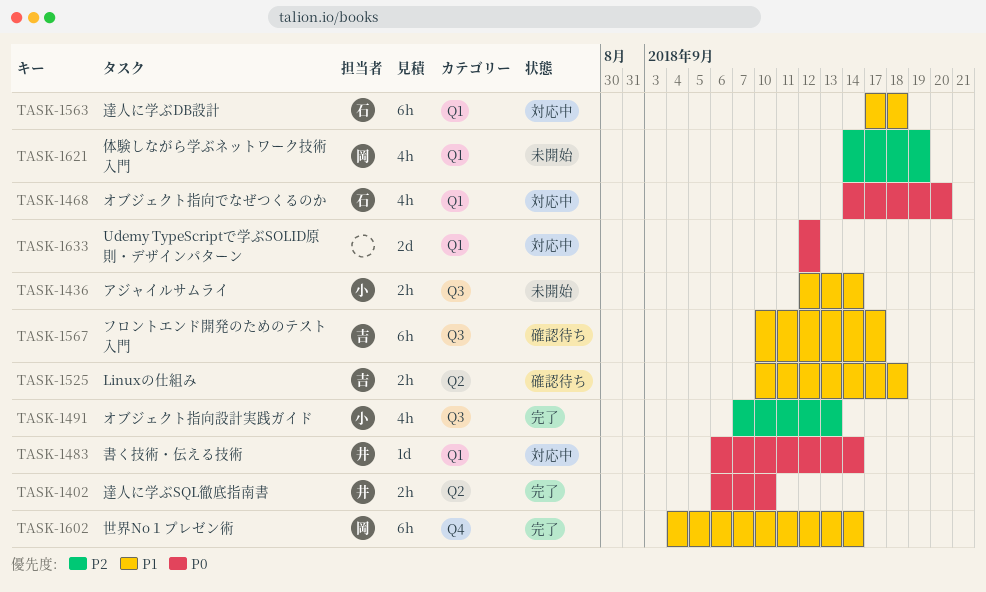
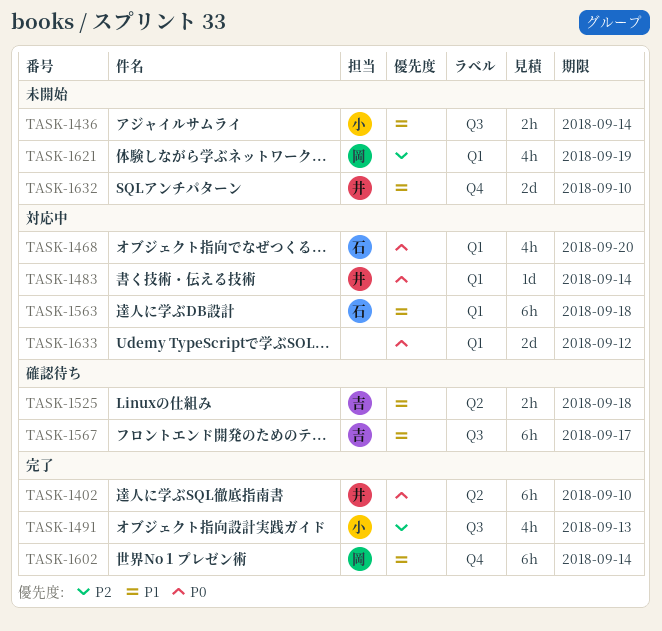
TASK-1402, estimate: 2h -> 6h
TASK-1632: none -> present

